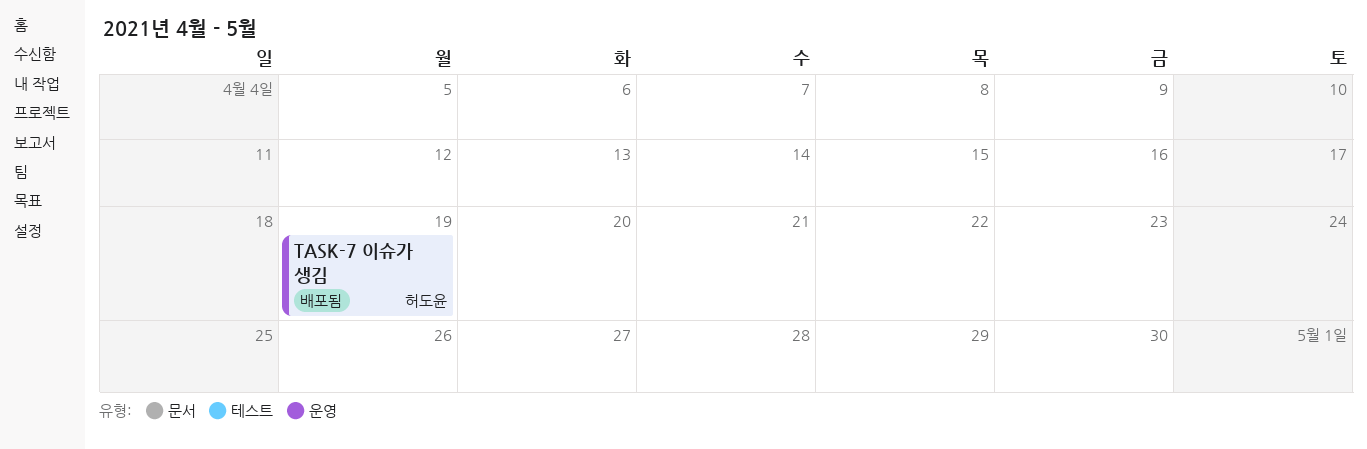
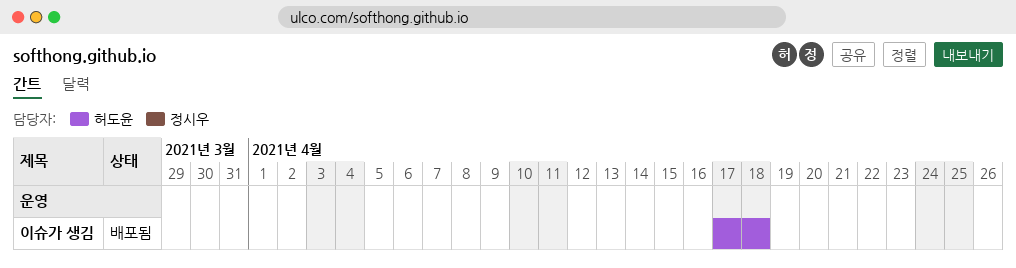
이슈가 생김, due: Apr 19 -> Apr 18

